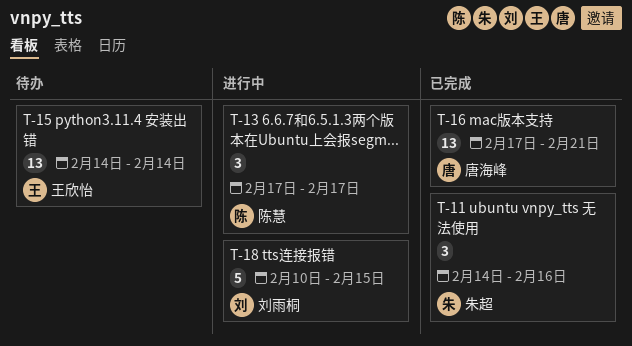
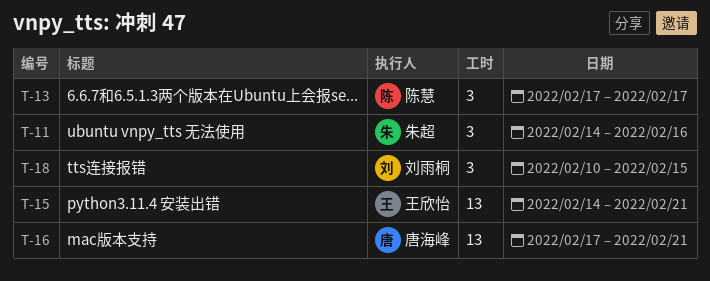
T-15, due: Feb 14 -> Feb 21
T-18, estimate: 5 -> 3

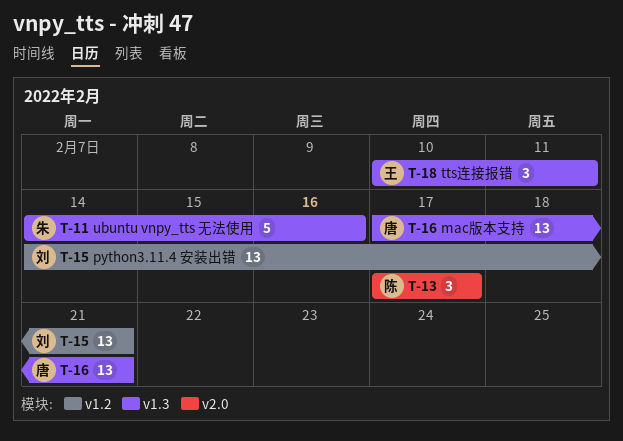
T-11, estimate: 3 -> 5
T-15, owner: 王欣怡 -> 刘雨桐
T-18, owner: 刘雨桐 -> 王欣怡
T-18, due: Feb 15 -> Feb 11

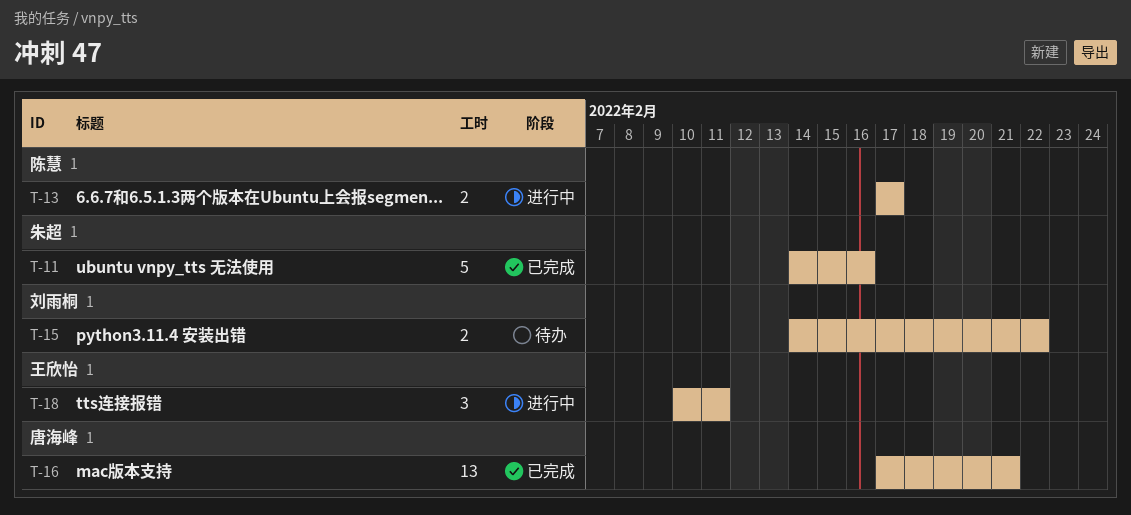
T-13, estimate: 3 -> 2
T-15, estimate: 13 -> 2
T-15, due: Feb 21 -> Feb 22

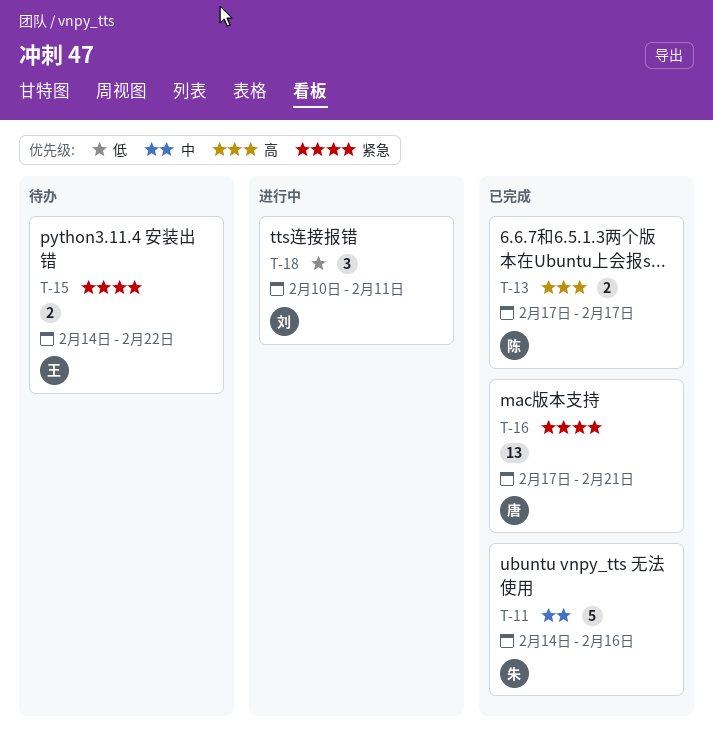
T-13, status: 进行中 -> 已完成
T-15, owner: 刘雨桐 -> 王欣怡
T-18, owner: 王欣怡 -> 刘雨桐

